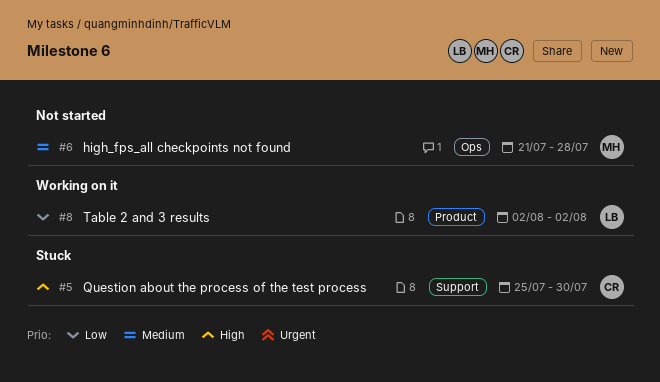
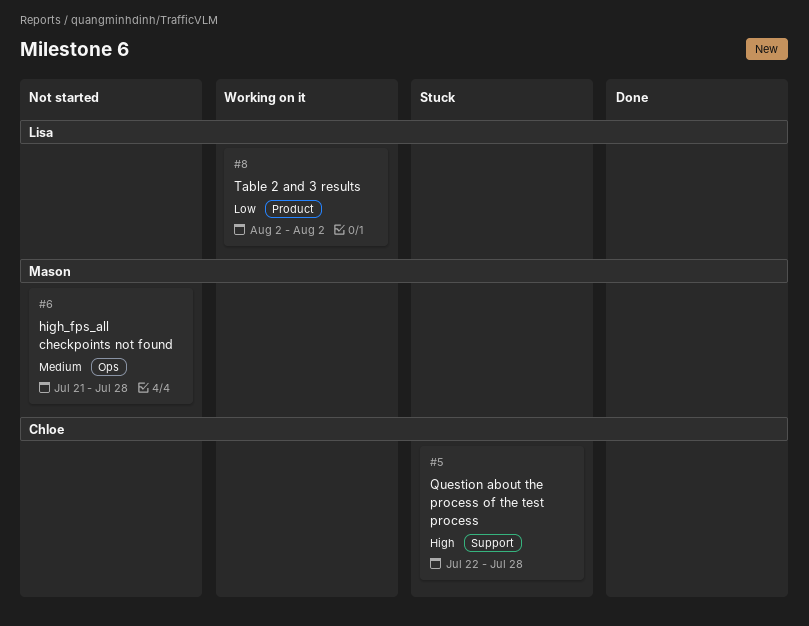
#5, start: Jul 25 -> Jul 22
#5, due: Jul 30 -> Jul 28

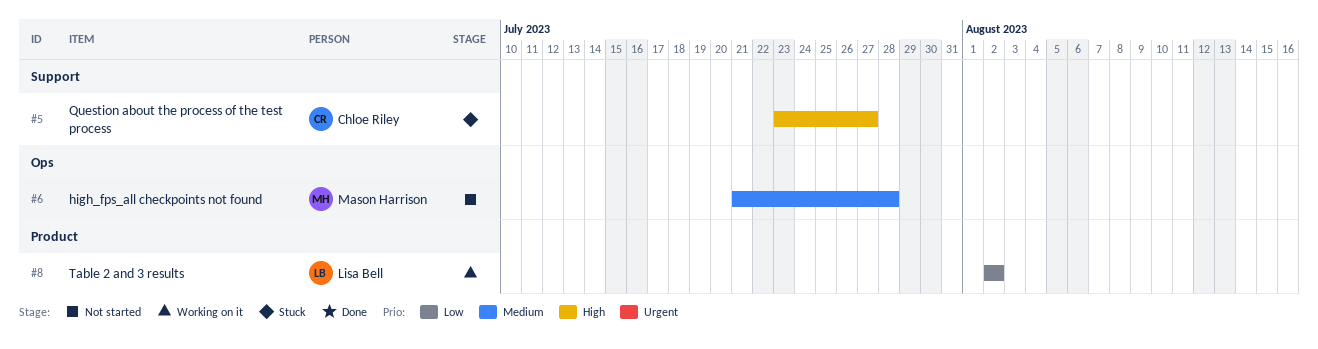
#5, start: Jul 22 -> Jul 23
#5, due: Jul 28 -> Jul 27

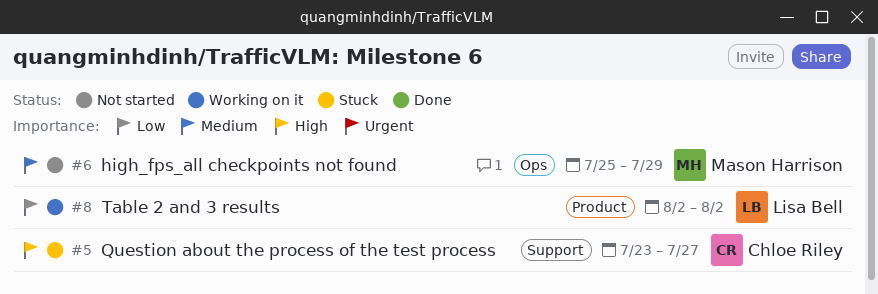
#6, start: Jul 21 -> Jul 25
#6, due: Jul 28 -> Jul 29

